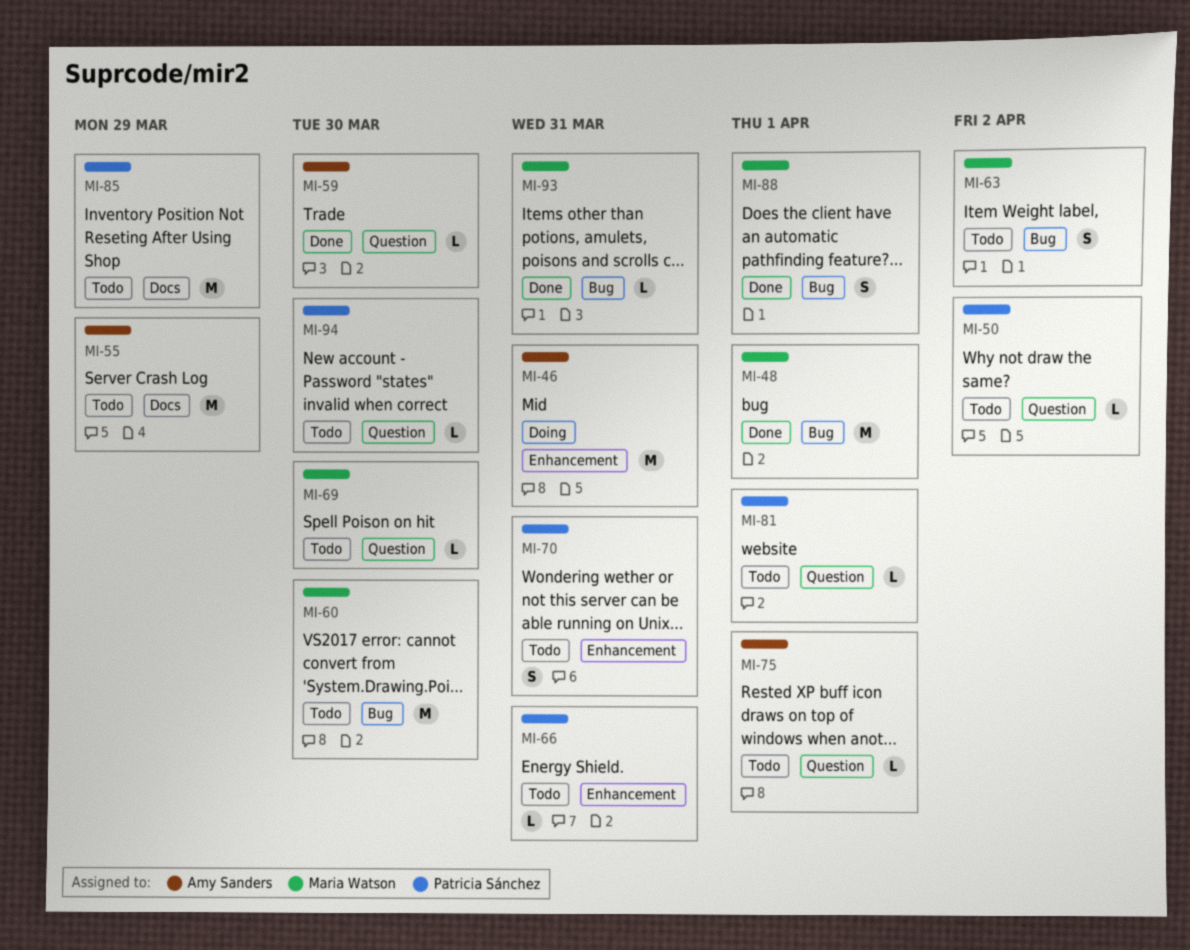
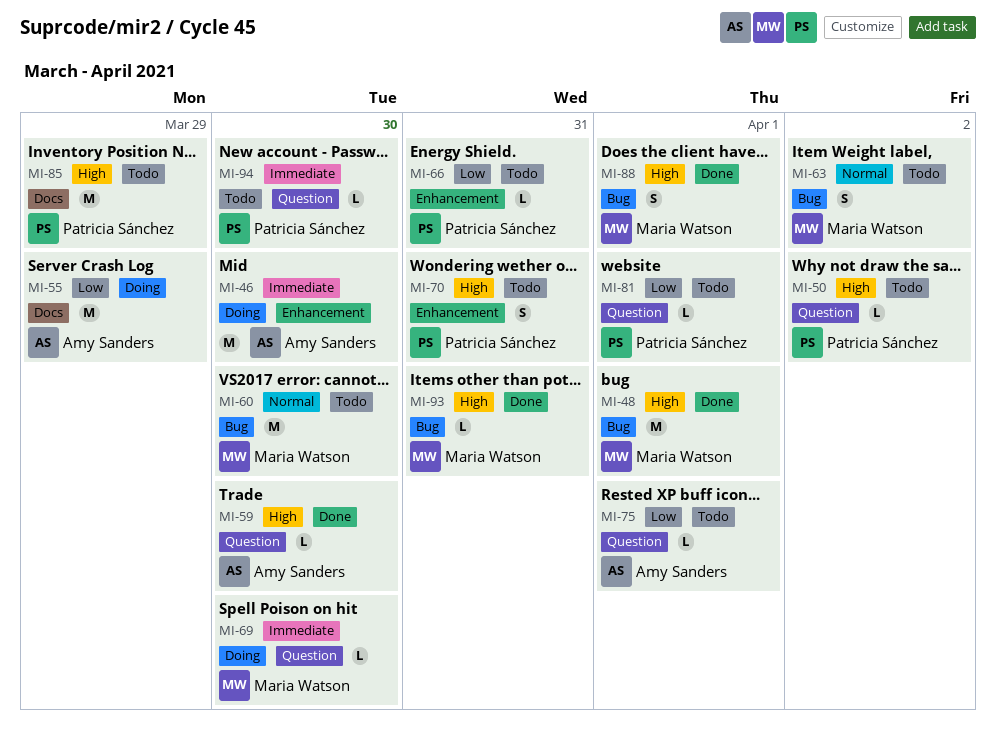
MI-46, due: Mar 31 -> Mar 30
MI-55, status: Todo -> Doing
MI-69, status: Todo -> Doing

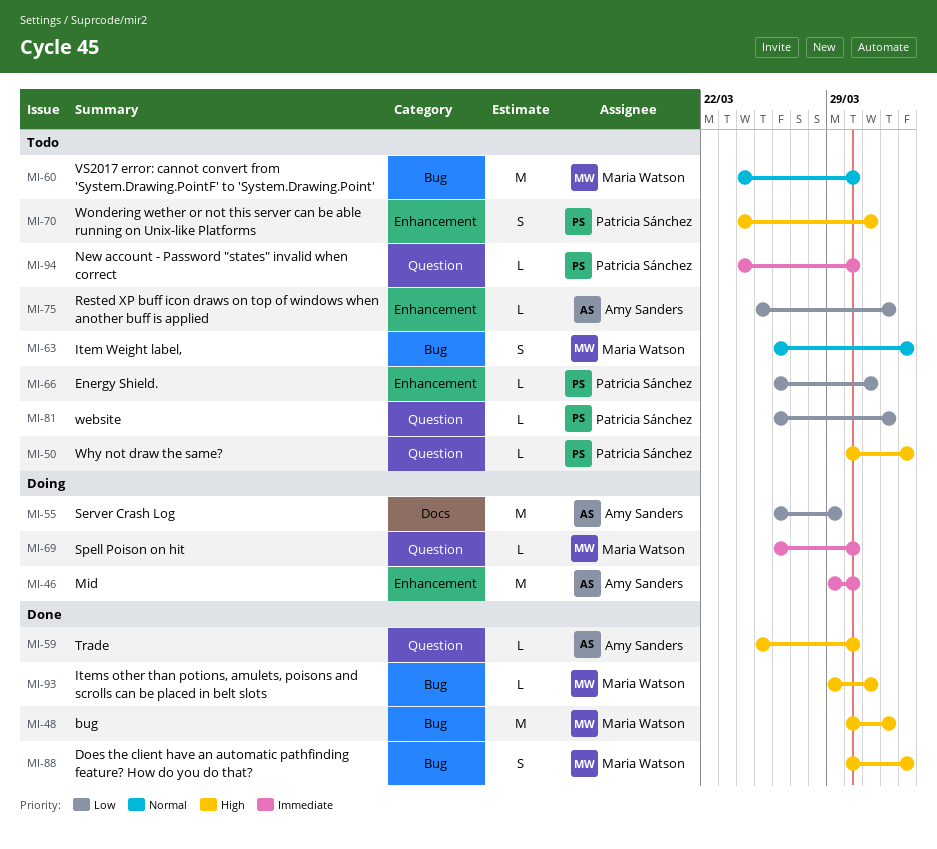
MI-75, label: Question -> Enhancement
MI-85: present -> none
MI-88, due: Apr 1 -> Apr 2

